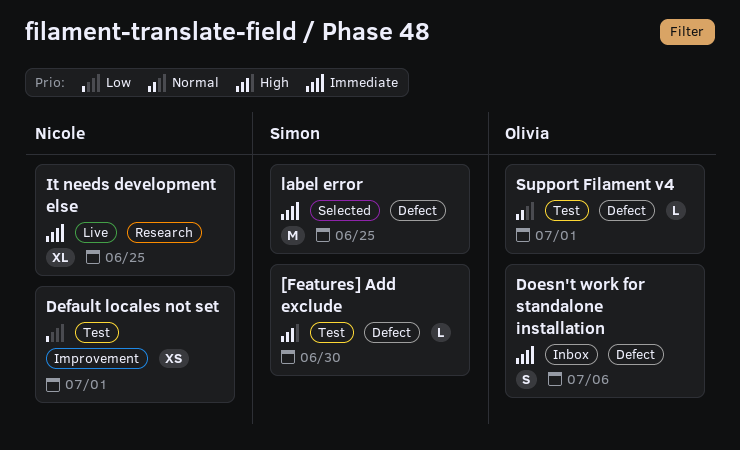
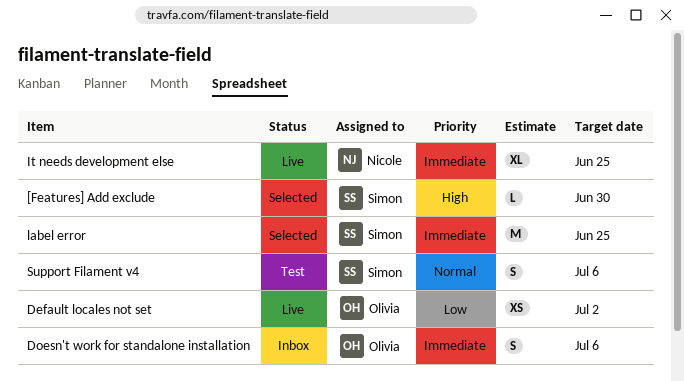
[Features] Add exclude, status: Test -> Selected
Default locales not set, status: Test -> Live
Default locales not set, owner: Nicole -> Olivia
Default locales not set, due: Jul 1 -> Jul 2
Support Filament v4, owner: Olivia -> Simon
Support Filament v4, estimate: L -> S
Support Filament v4, due: Jul 1 -> Jul 6

